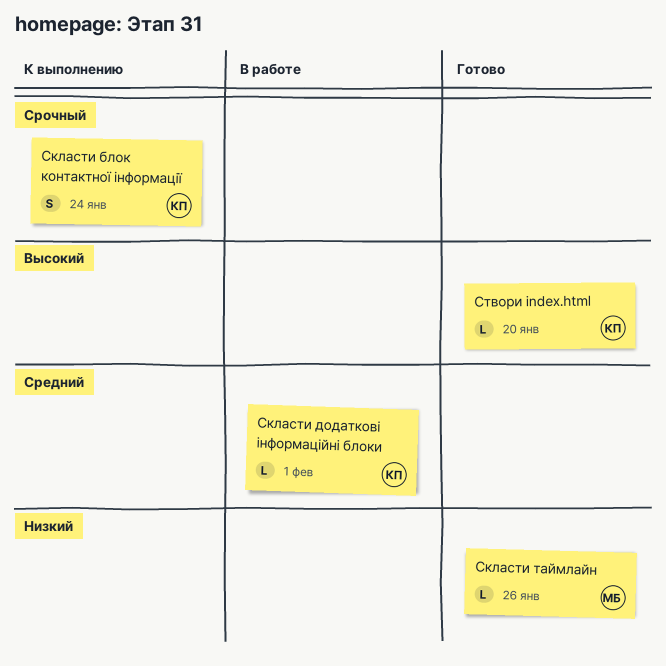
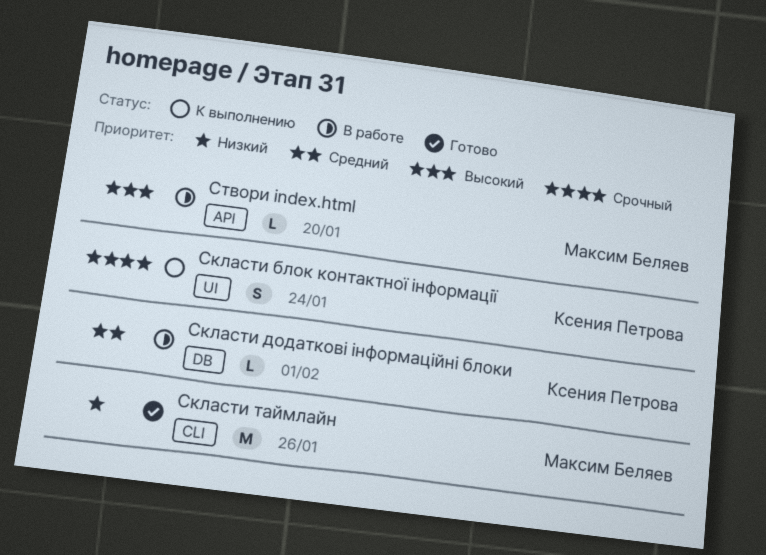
Скласти таймлайн, estimate: L -> M
Створи index.html, status: Готово -> В работе
Створи index.html, owner: Ксения Петрова -> Максим Беляев

